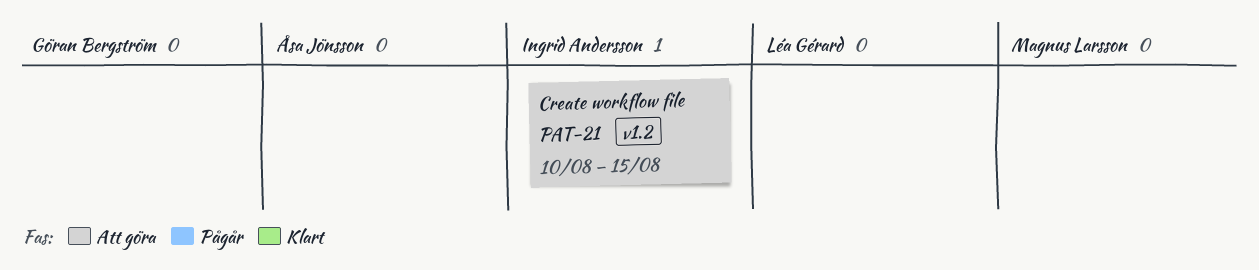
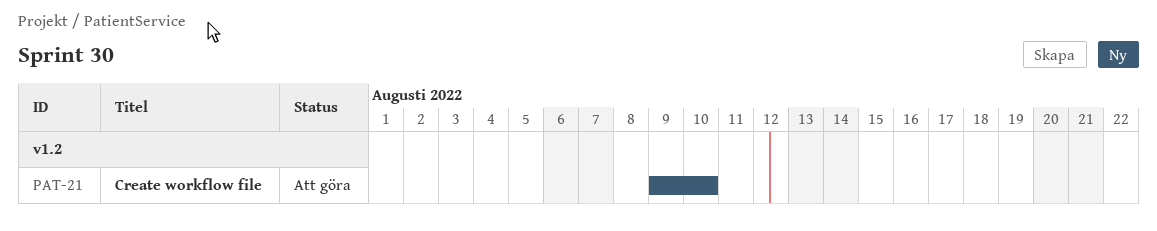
PAT-21, start: Aug 10 -> Aug 9
PAT-21, due: Aug 15 -> Aug 10

